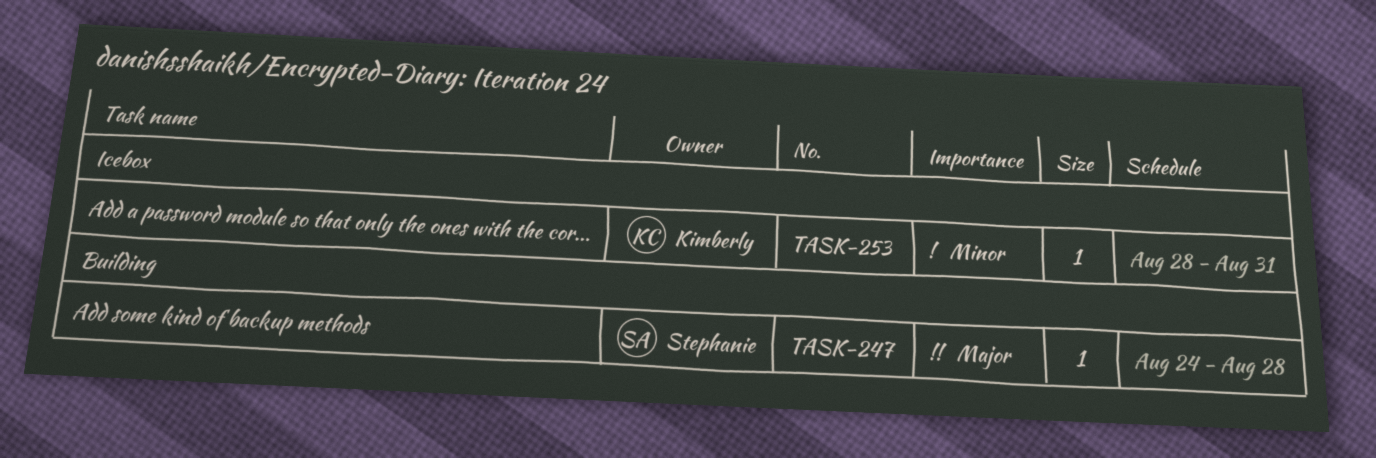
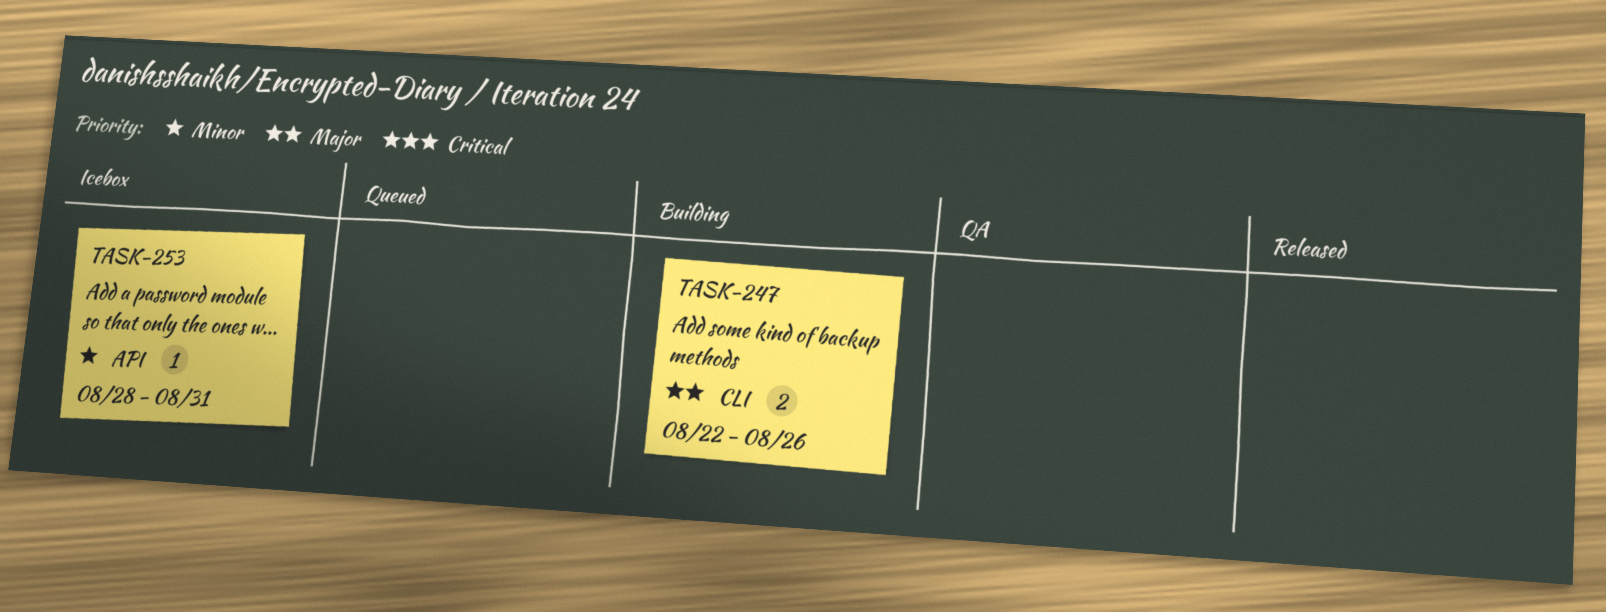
TASK-247, estimate: 1 -> 2
TASK-247, start: Aug 24 -> Aug 22
TASK-247, due: Aug 28 -> Aug 26

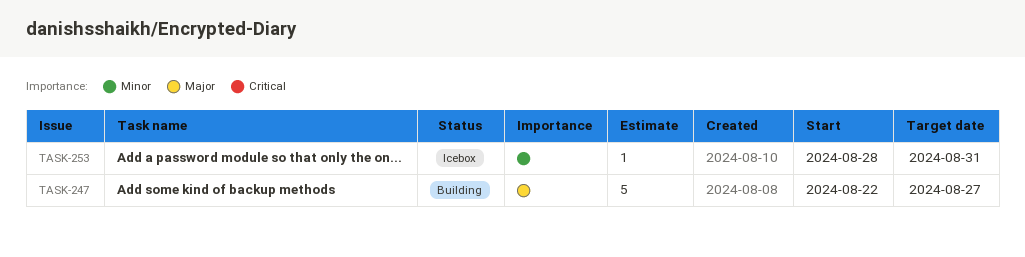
TASK-247, estimate: 2 -> 5
TASK-247, due: Aug 26 -> Aug 27

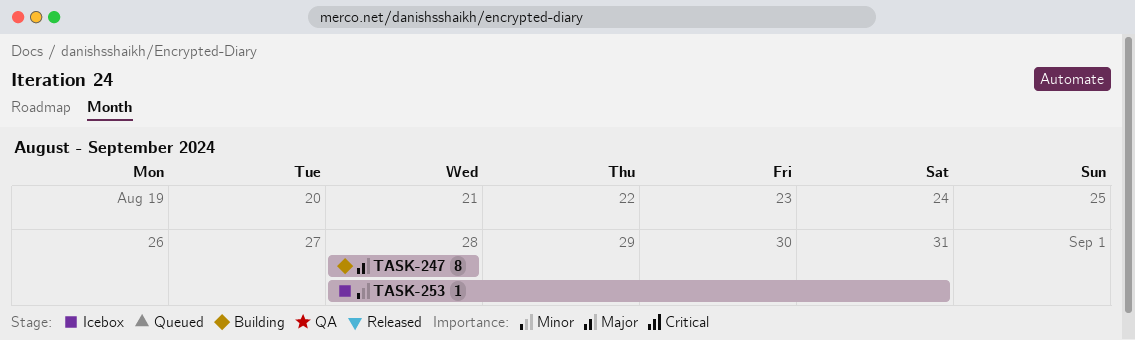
TASK-247, estimate: 5 -> 8
TASK-247, start: Aug 22 -> Aug 28
TASK-247, due: Aug 27 -> Aug 28

